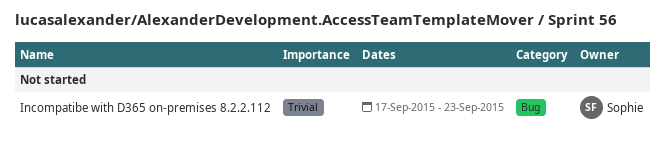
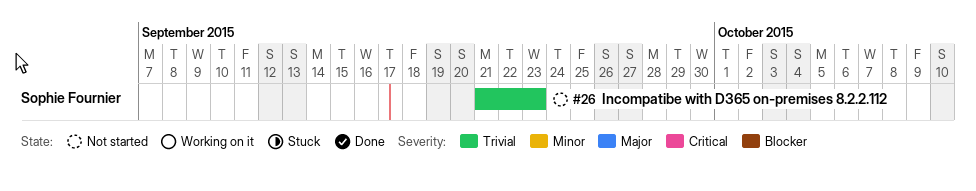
Incompatibe with D365 on-premises 8.2.2.112, start: Sep 17 -> Sep 21

